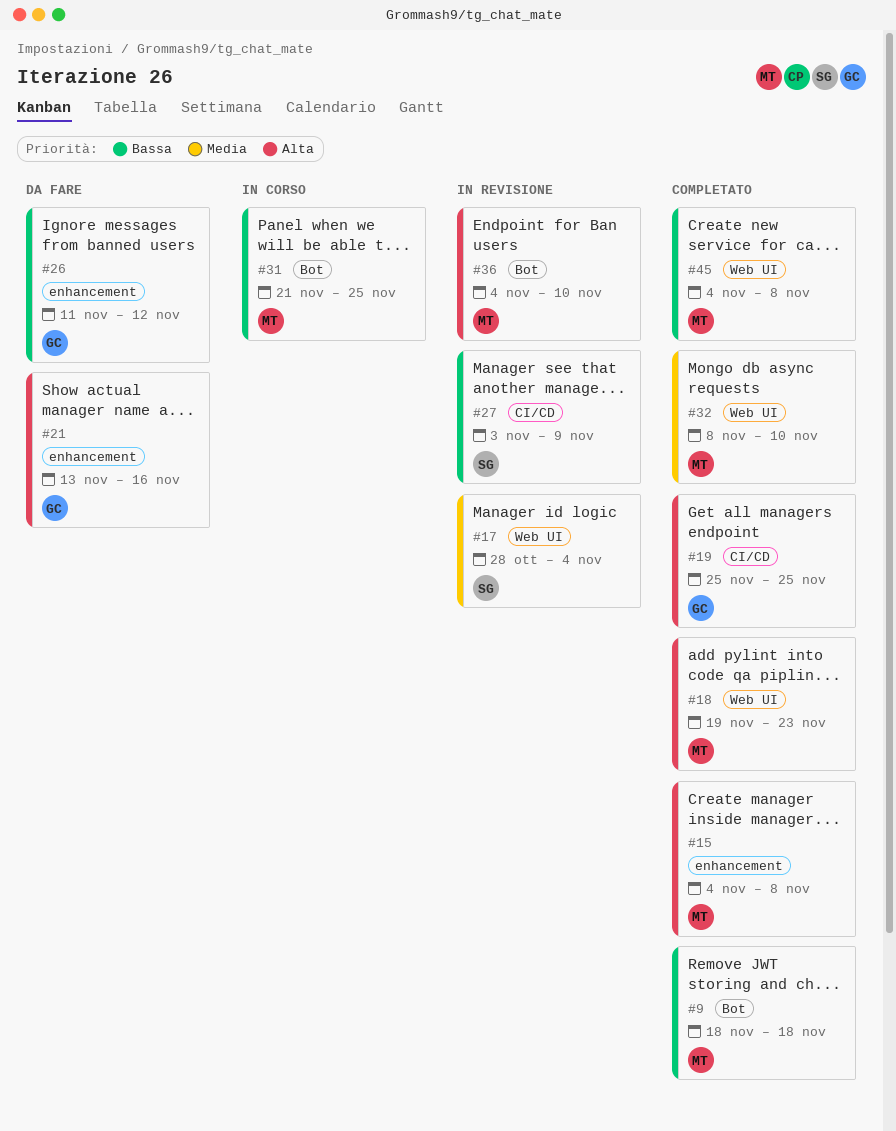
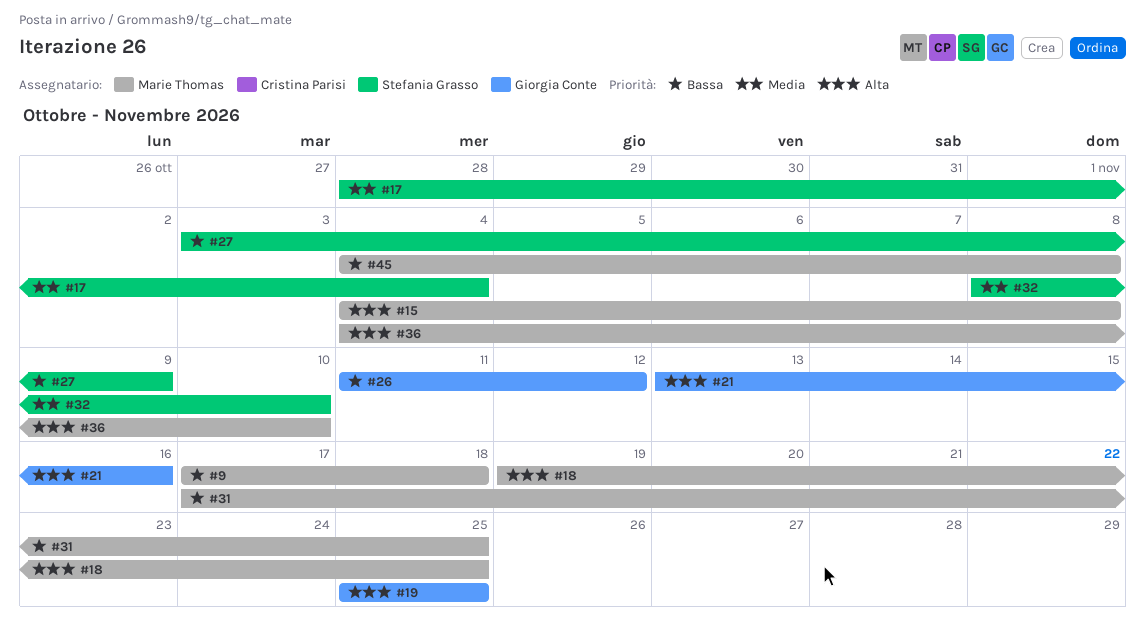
#9, start: Nov 18 -> Nov 17
#18, due: Nov 23 -> Nov 25
#31, start: Nov 21 -> Nov 17
#32, owner: Marie Thomas -> Stefania Grasso

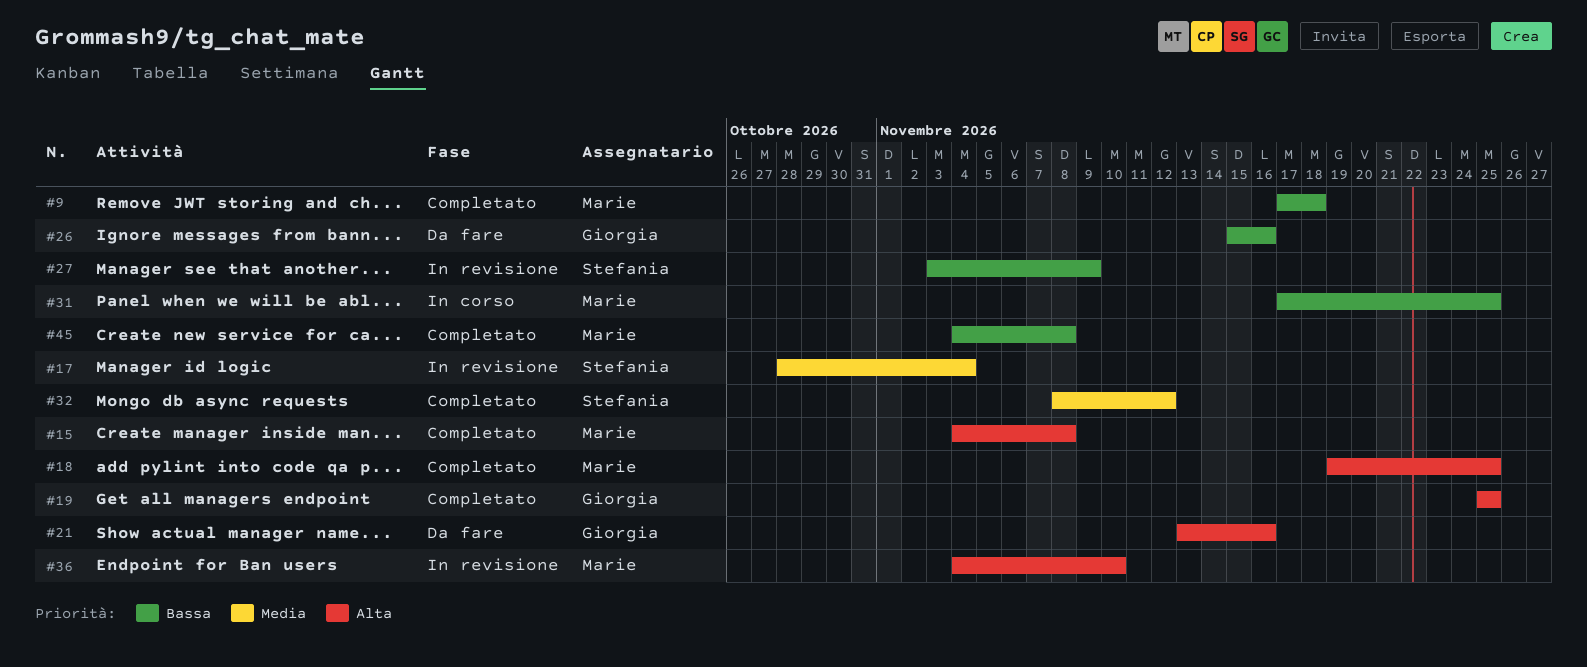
#26, start: Nov 11 -> Nov 15
#26, due: Nov 12 -> Nov 16
#32, due: Nov 10 -> Nov 12

